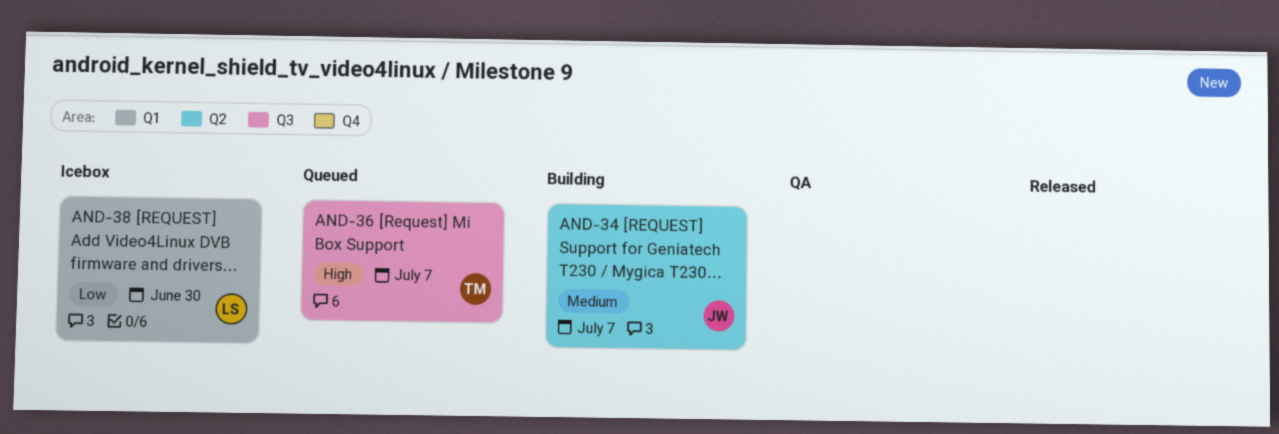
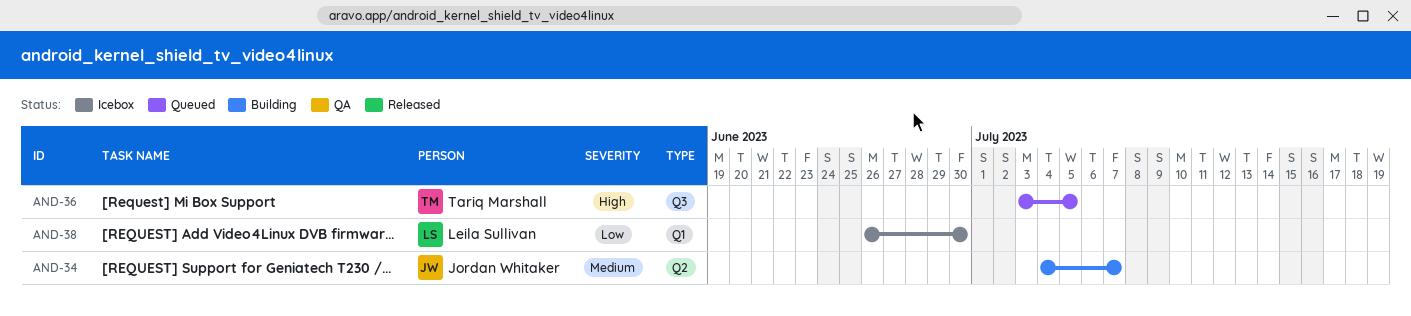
AND-36, due: Jul 7 -> Jul 5

